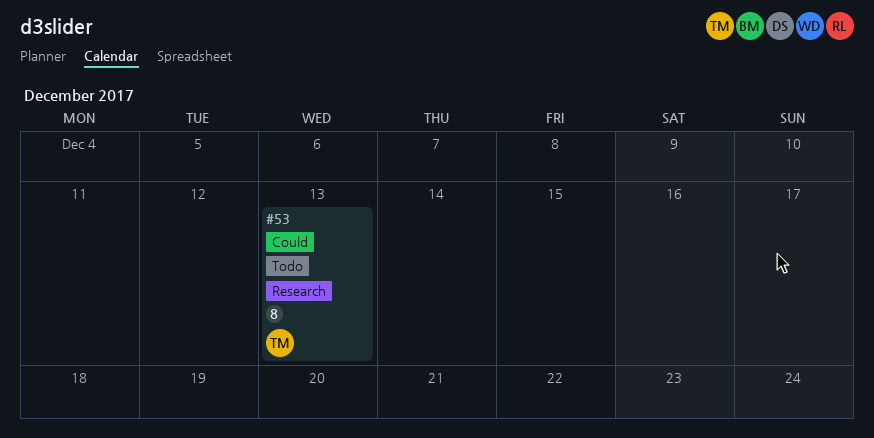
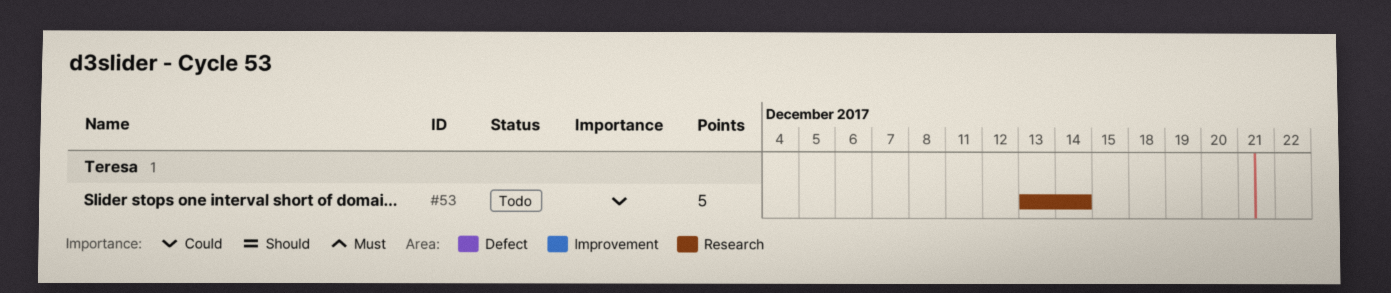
#53, estimate: 8 -> 5
#53, due: Dec 13 -> Dec 14

